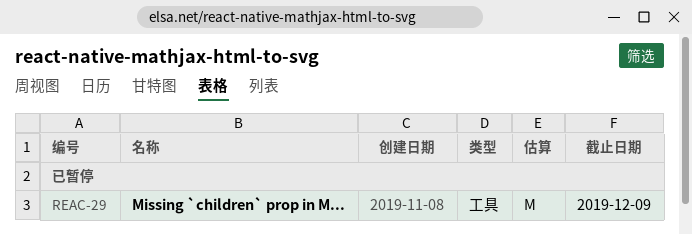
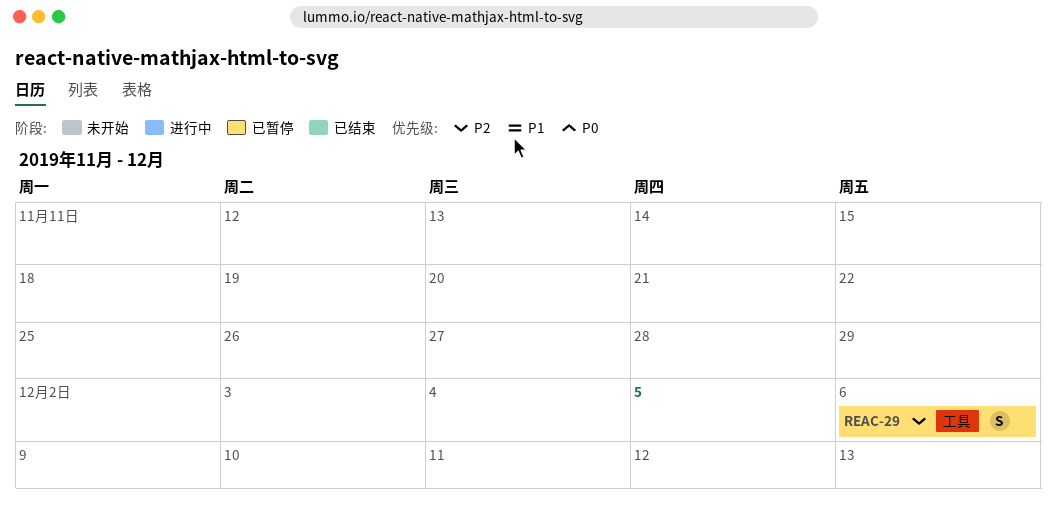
REAC-29, estimate: M -> S
REAC-29, due: Dec 9 -> Dec 6

